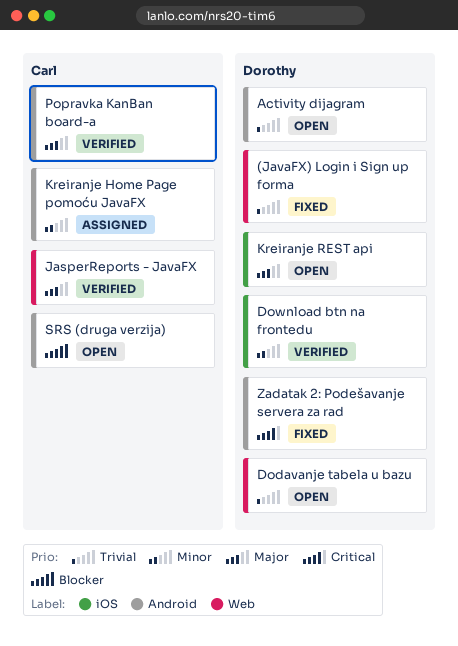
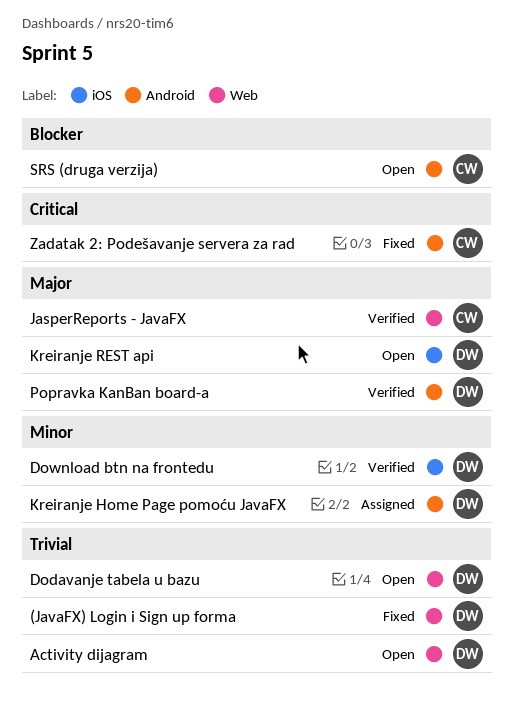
Activity dijagram, label: Android -> Web
Kreiranje Home Page pomoću JavaFX, owner: Carl -> Dorothy
Popravka KanBan board-a, owner: Carl -> Dorothy
Zadatak 2: Podešavanje servera za rad, owner: Dorothy -> Carl

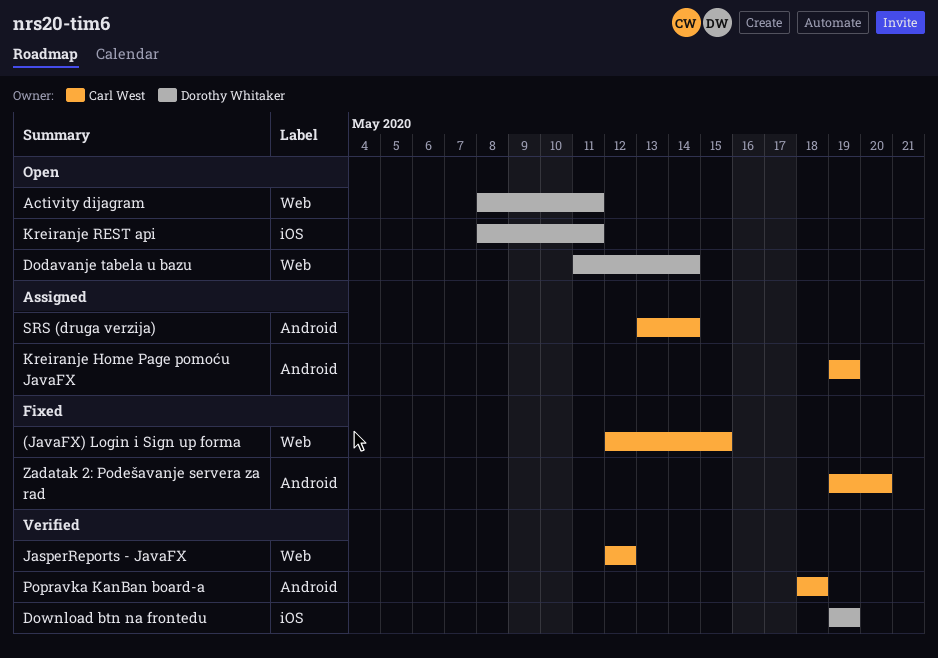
(JavaFX) Login i Sign up forma, owner: Dorothy Whitaker -> Carl West
Kreiranje Home Page pomoću JavaFX, owner: Dorothy Whitaker -> Carl West
Popravka KanBan board-a, owner: Dorothy Whitaker -> Carl West
SRS (druga verzija), status: Open -> Assigned

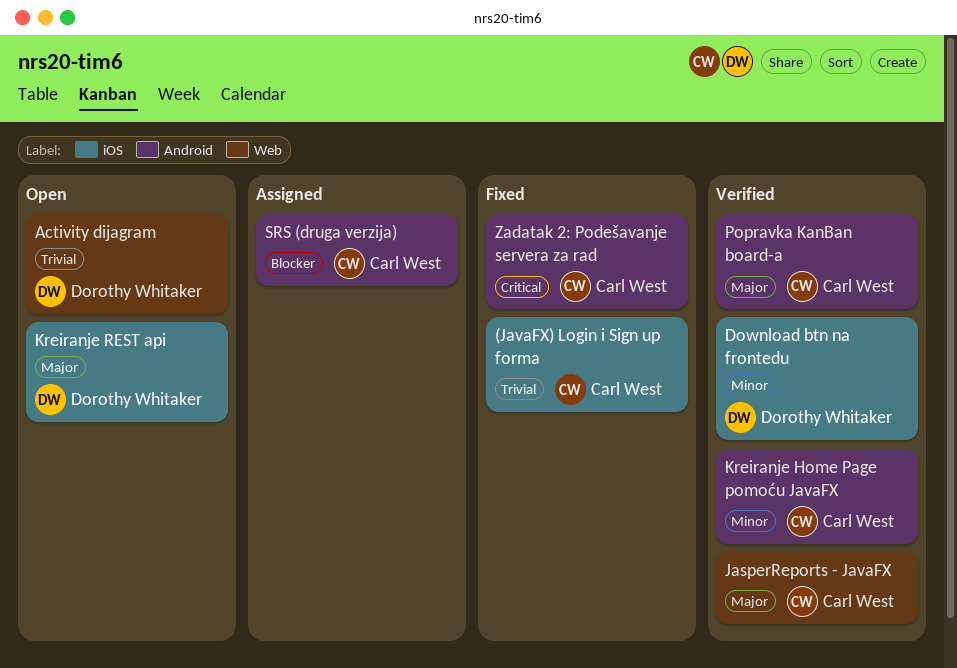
(JavaFX) Login i Sign up forma, label: Web -> iOS
Dodavanje tabela u bazu: present -> none
Kreiranje Home Page pomoću JavaFX, status: Assigned -> Verified

